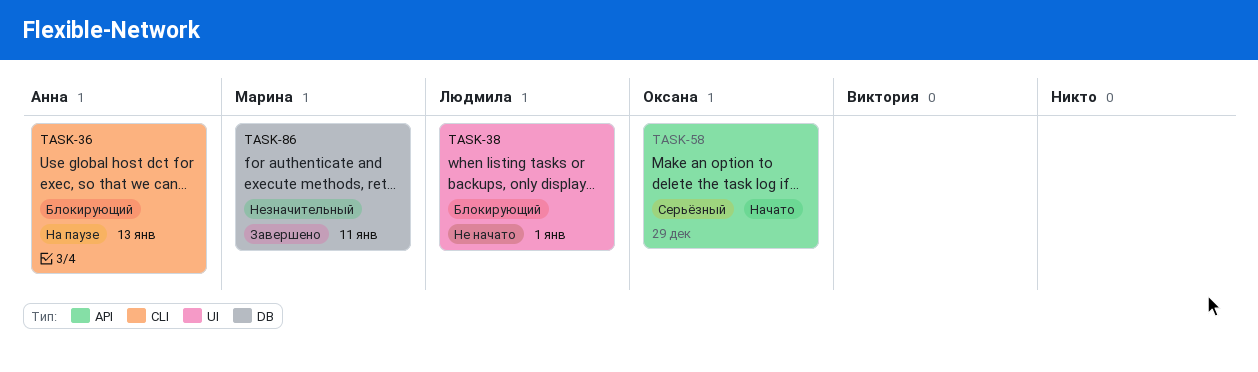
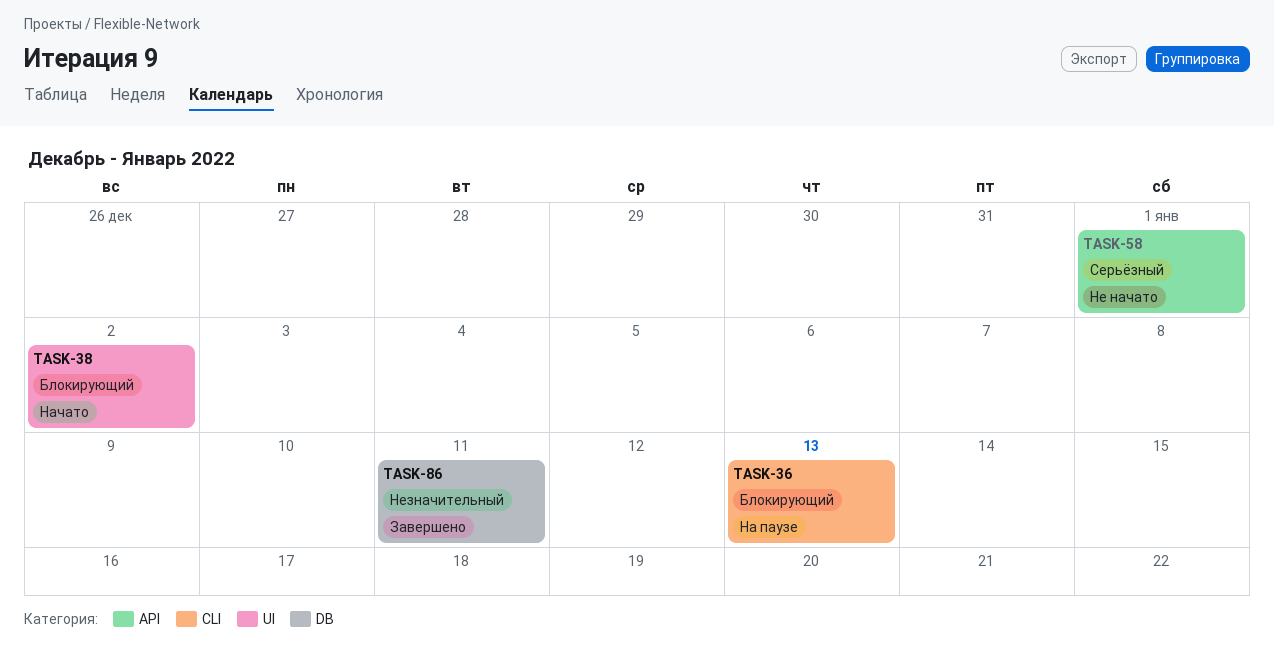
TASK-38, status: Не начато -> Начато
TASK-38, due: Jan 1 -> Jan 2
TASK-58, status: Начато -> Не начато
TASK-58, due: Dec 29 -> Jan 1

